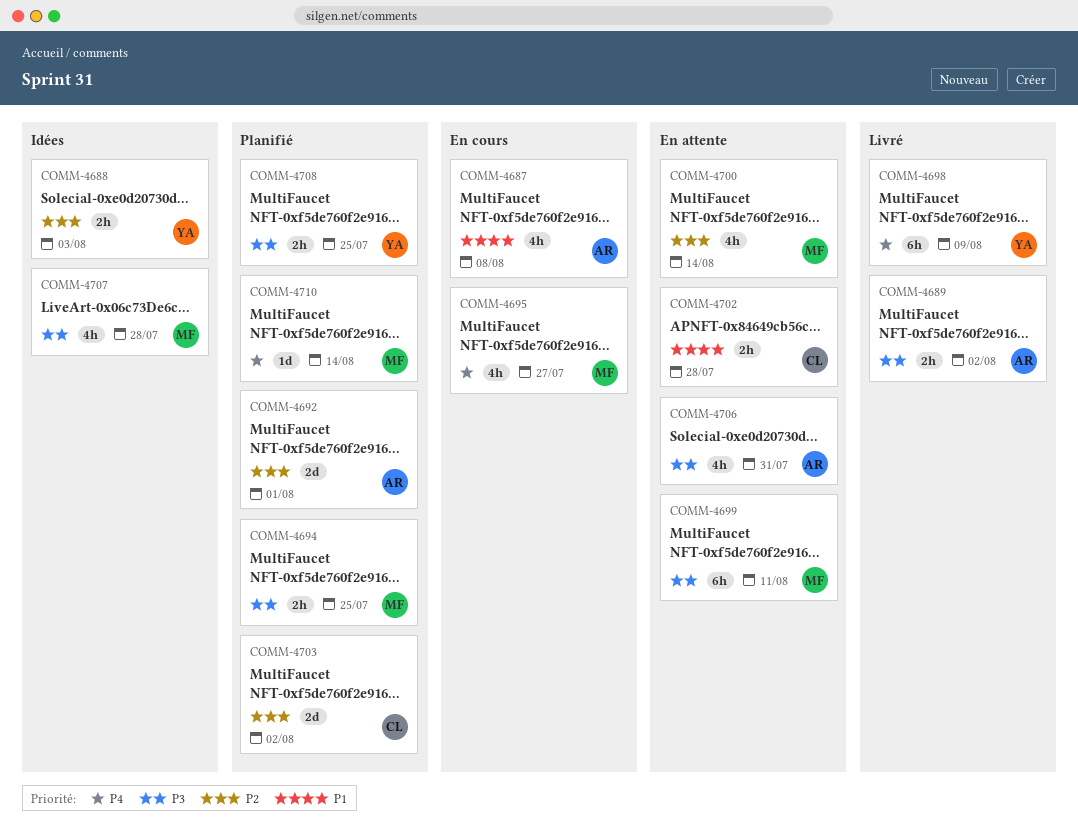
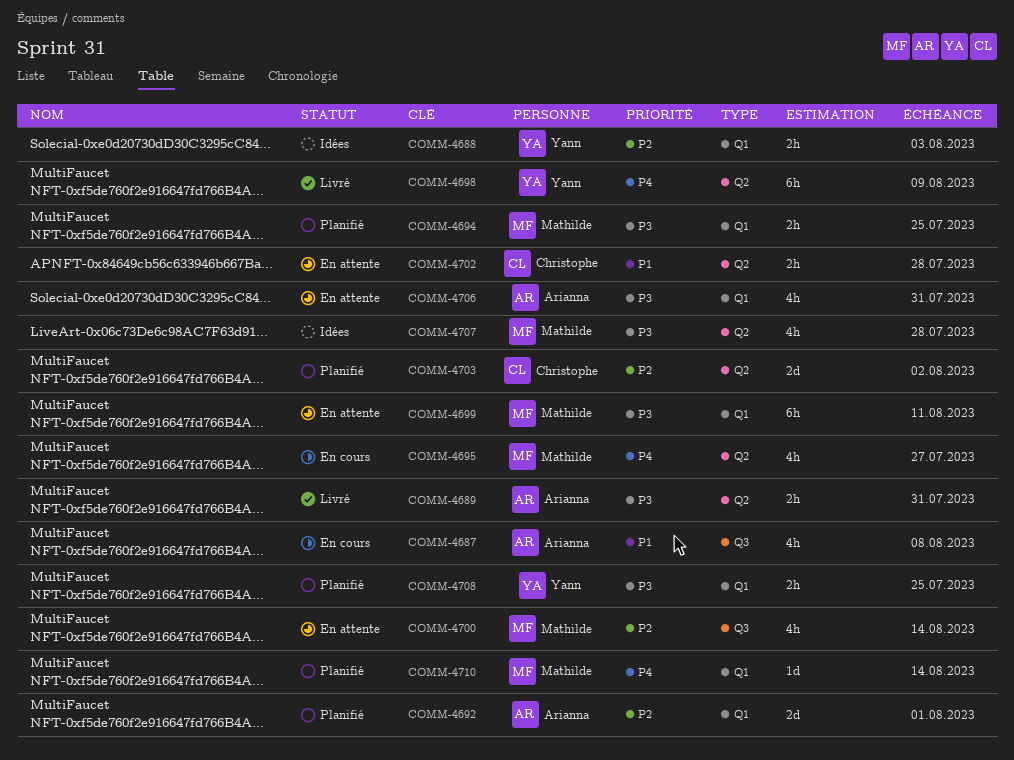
COMM-4689, due: Aug 2 -> Jul 31

